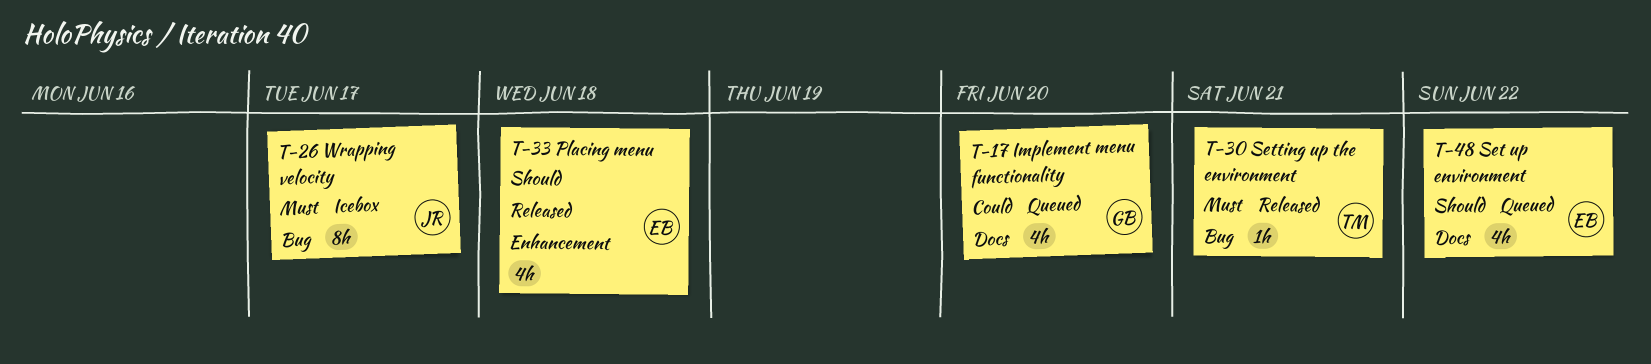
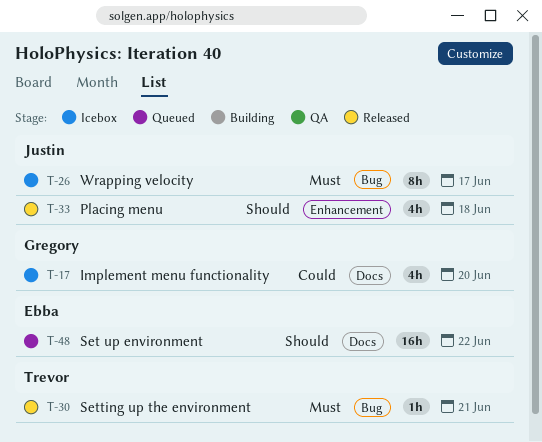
T-17, status: Queued -> Icebox
T-33, owner: Ebba -> Justin
T-48, estimate: 4h -> 16h

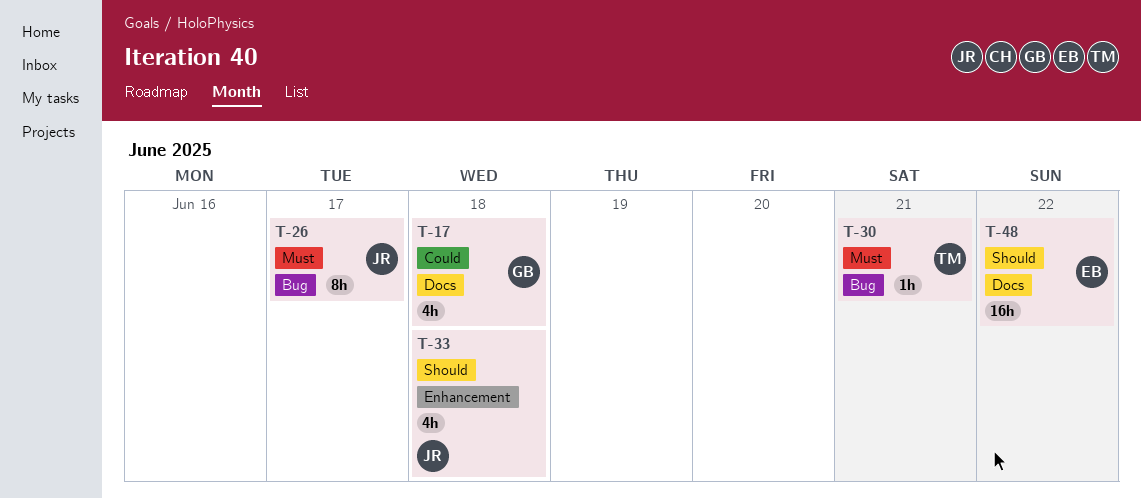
T-17, due: Jun 20 -> Jun 18

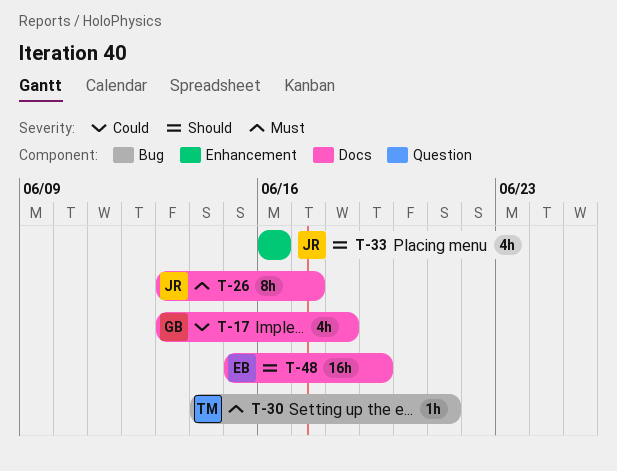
T-26, label: Bug -> Docs
T-33, due: Jun 18 -> Jun 16
T-48, due: Jun 22 -> Jun 19

